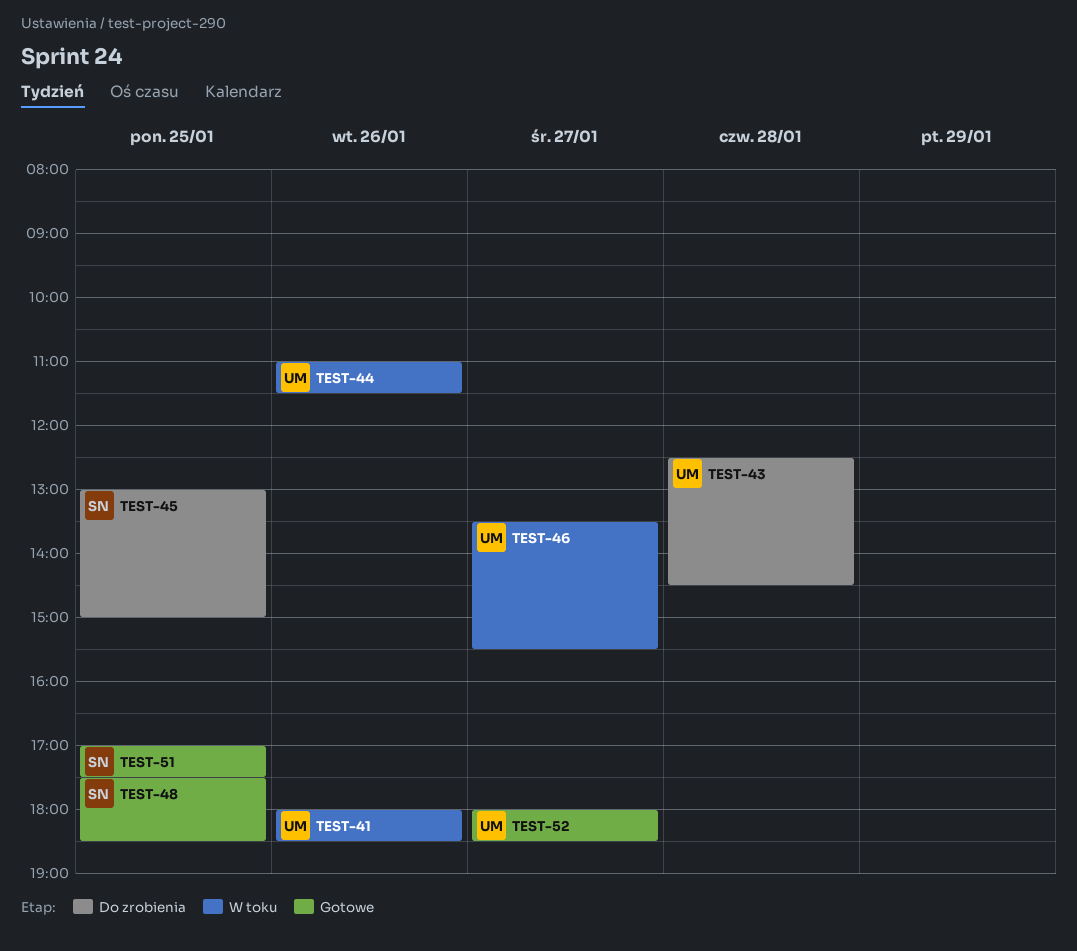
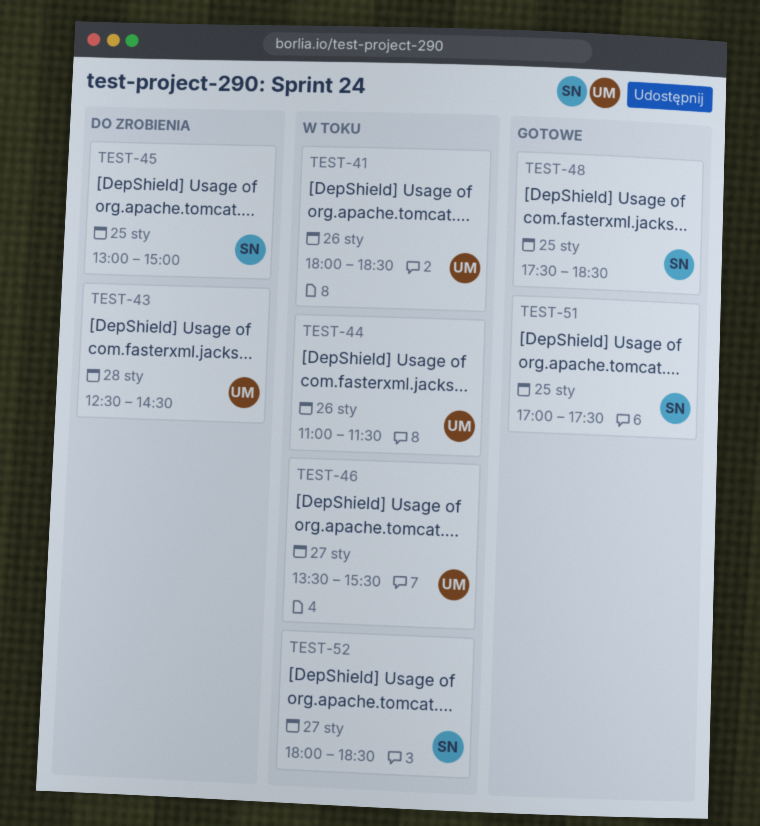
TEST-52, status: Gotowe -> W toku
TEST-52, owner: UM -> SN

